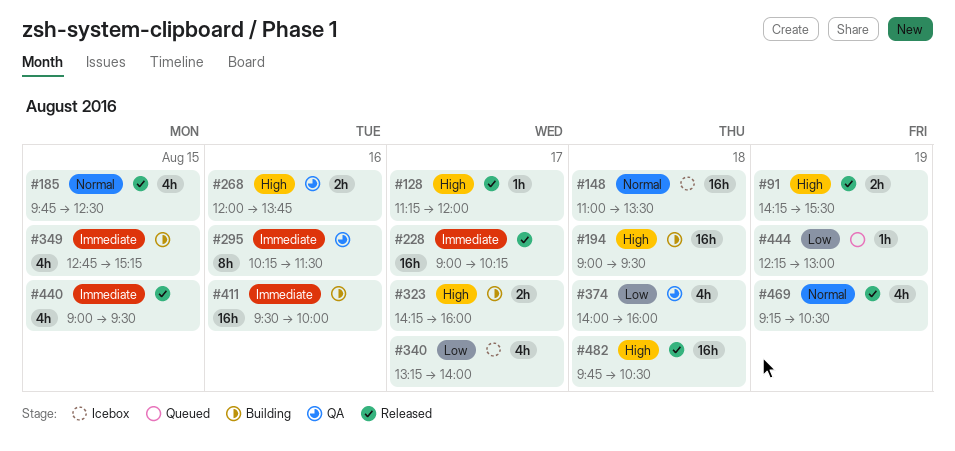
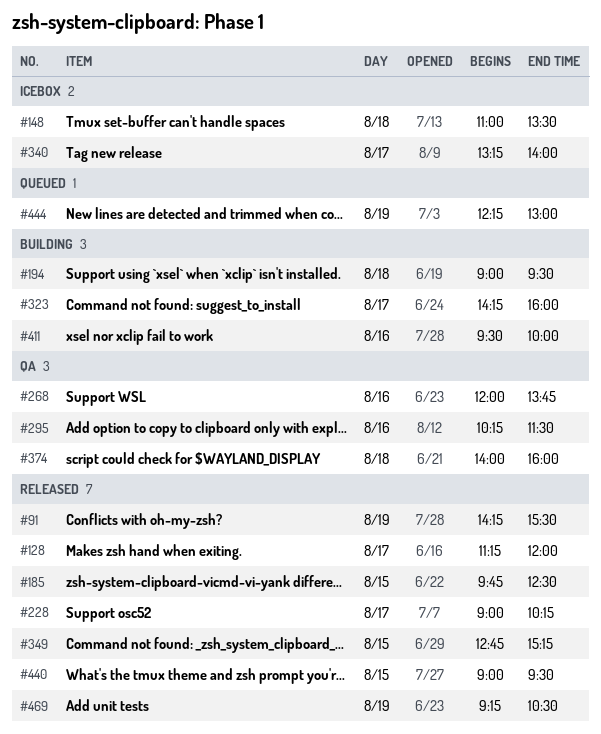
#349, status: Building -> Released
#482: present -> none

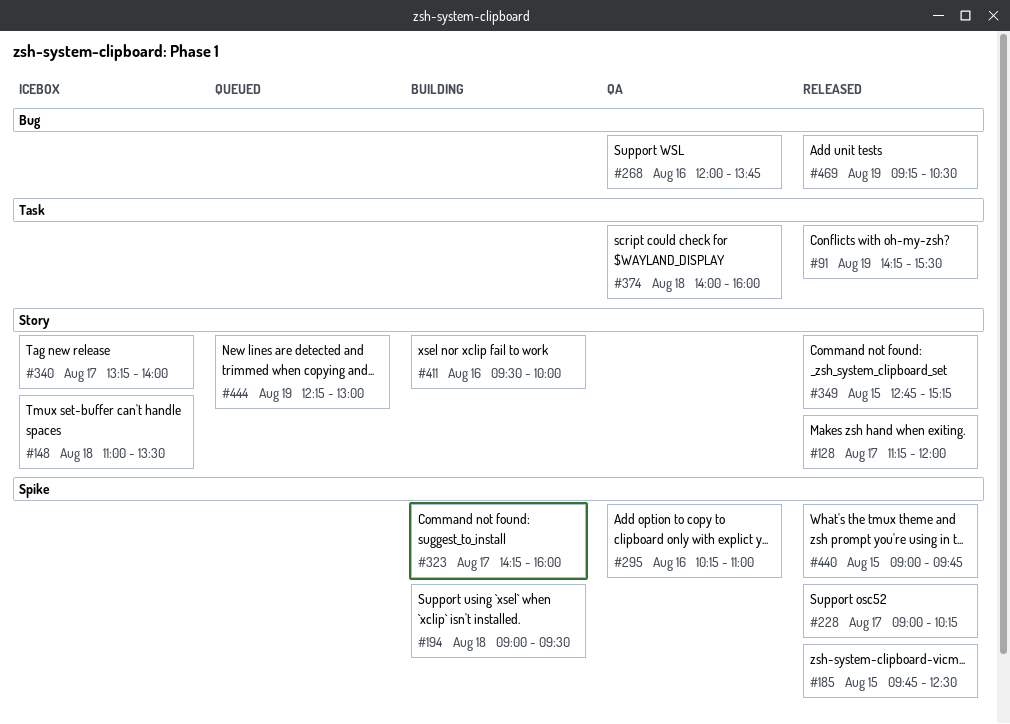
#295, ends: 11:30 -> 11:00
#440, ends: 09:30 -> 09:45

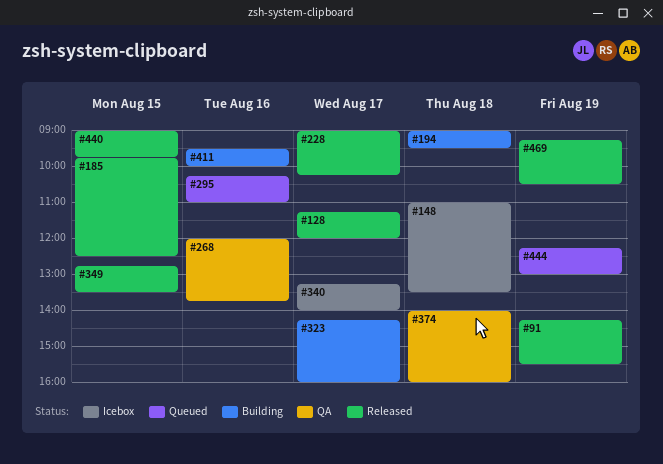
#295, status: QA -> Queued
#349, ends: 15:15 -> 13:30

